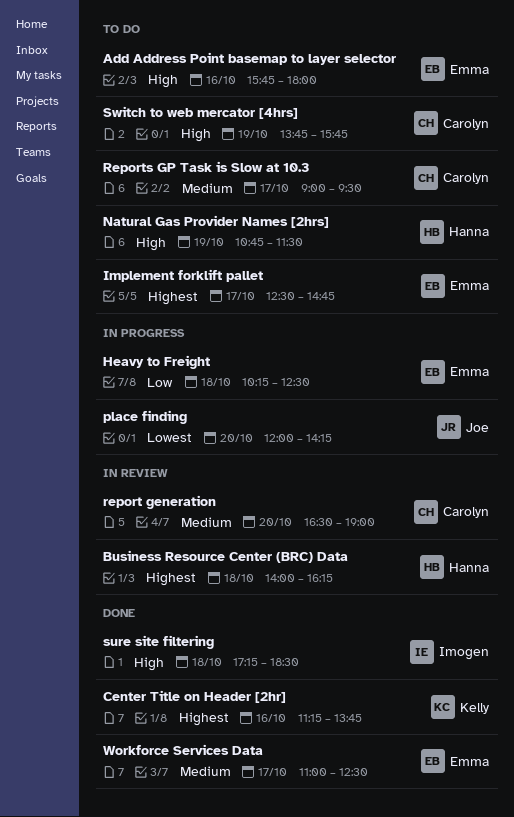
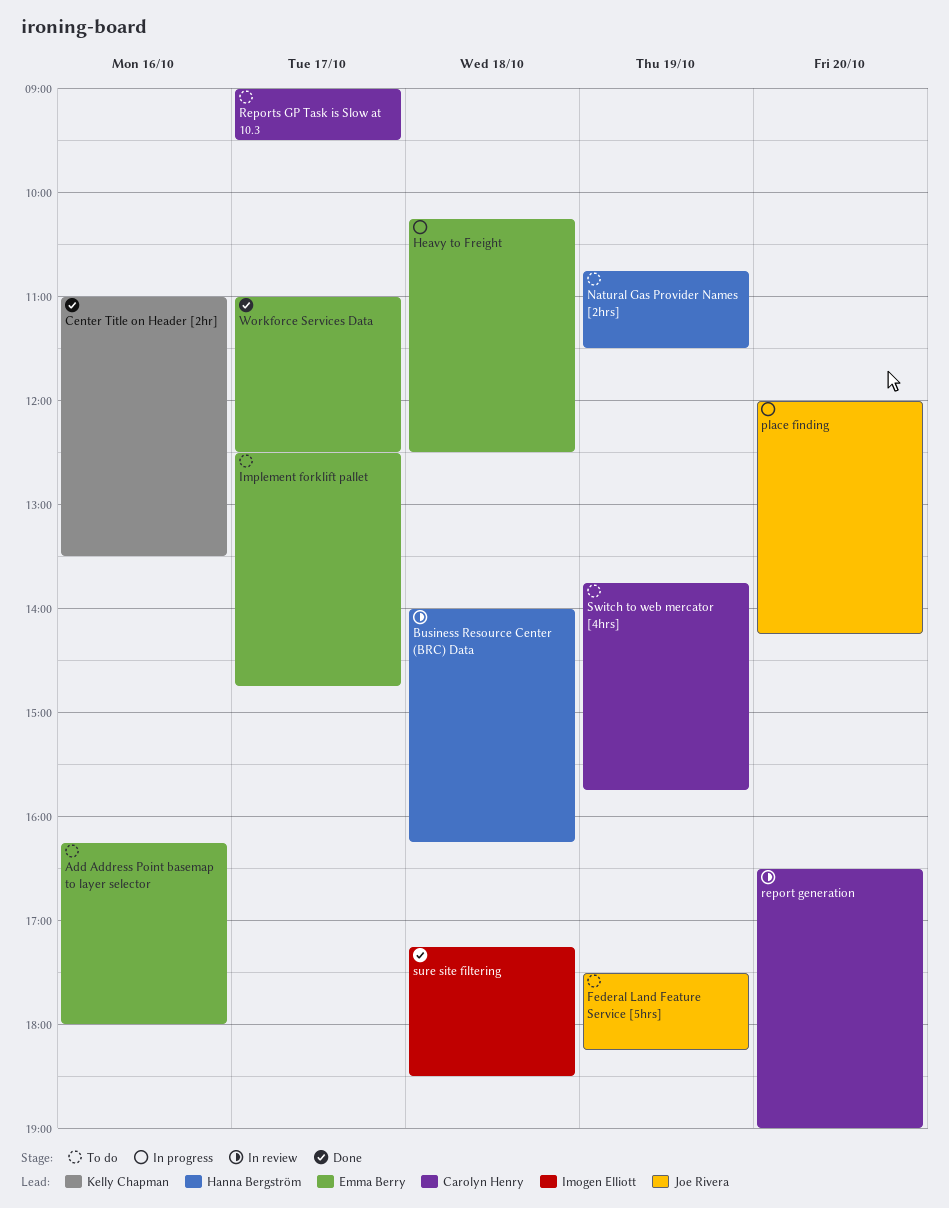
Add Address Point basemap to layer selector, begins: 15:45 -> 16:15
Center Title on Header [2hr], begins: 11:15 -> 11:00
Center Title on Header [2hr], ends: 13:45 -> 13:30
Federal Land Feature Service [5hrs]: none -> present

